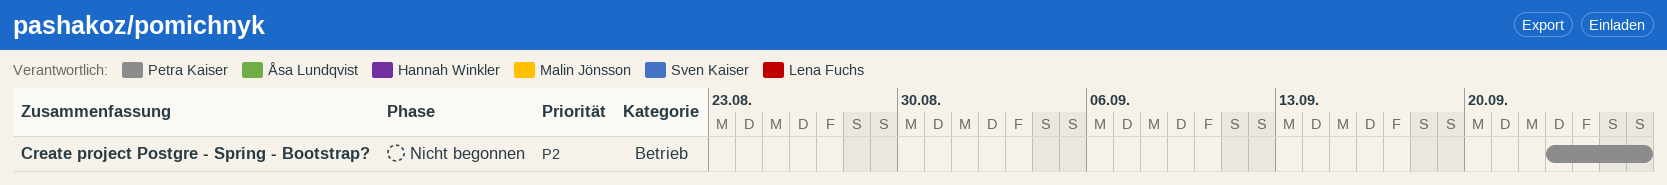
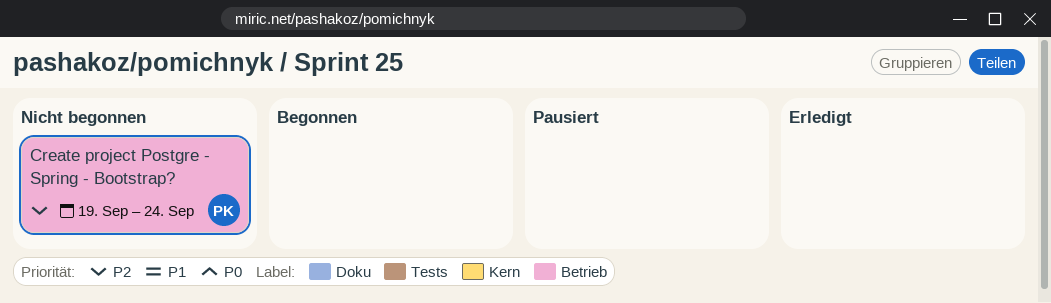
Create project Postgre - Spring - Bootstrap?, start: Sep 23 -> Sep 19
Create project Postgre - Spring - Bootstrap?, due: Sep 26 -> Sep 24

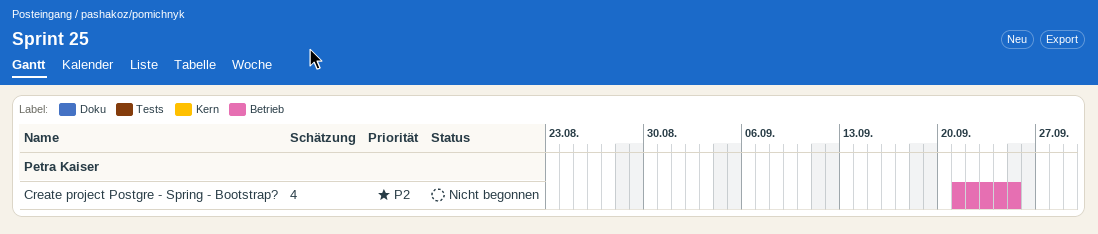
Create project Postgre - Spring - Bootstrap?, start: Sep 19 -> Sep 21
Create project Postgre - Spring - Bootstrap?, due: Sep 24 -> Sep 25

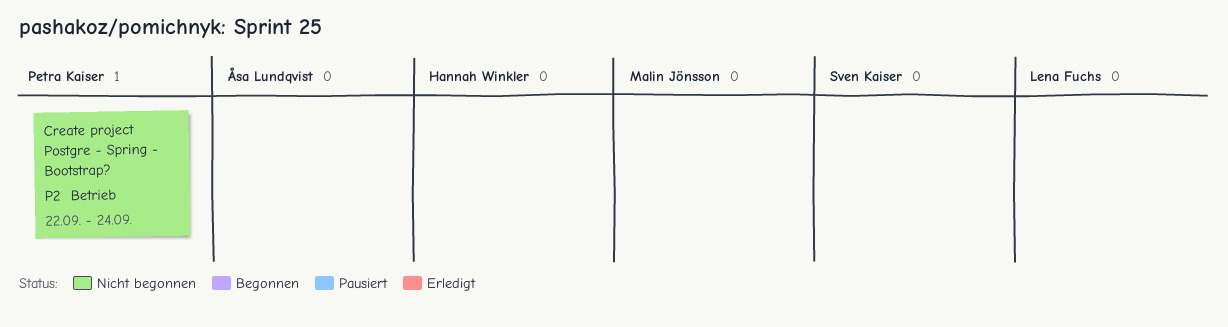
Create project Postgre - Spring - Bootstrap?, start: Sep 21 -> Sep 22
Create project Postgre - Spring - Bootstrap?, due: Sep 25 -> Sep 24

